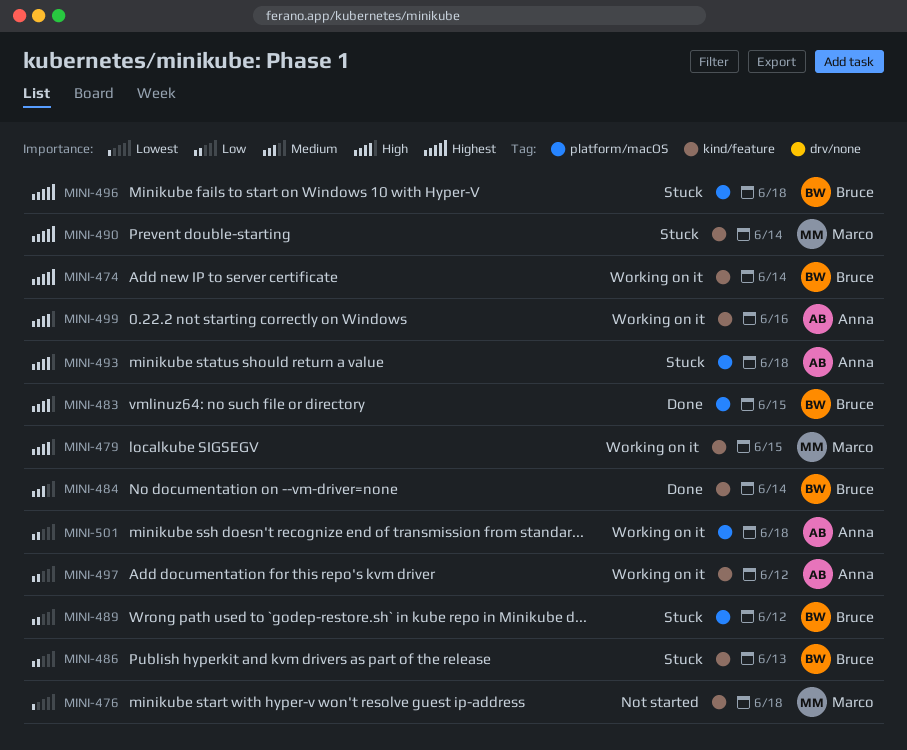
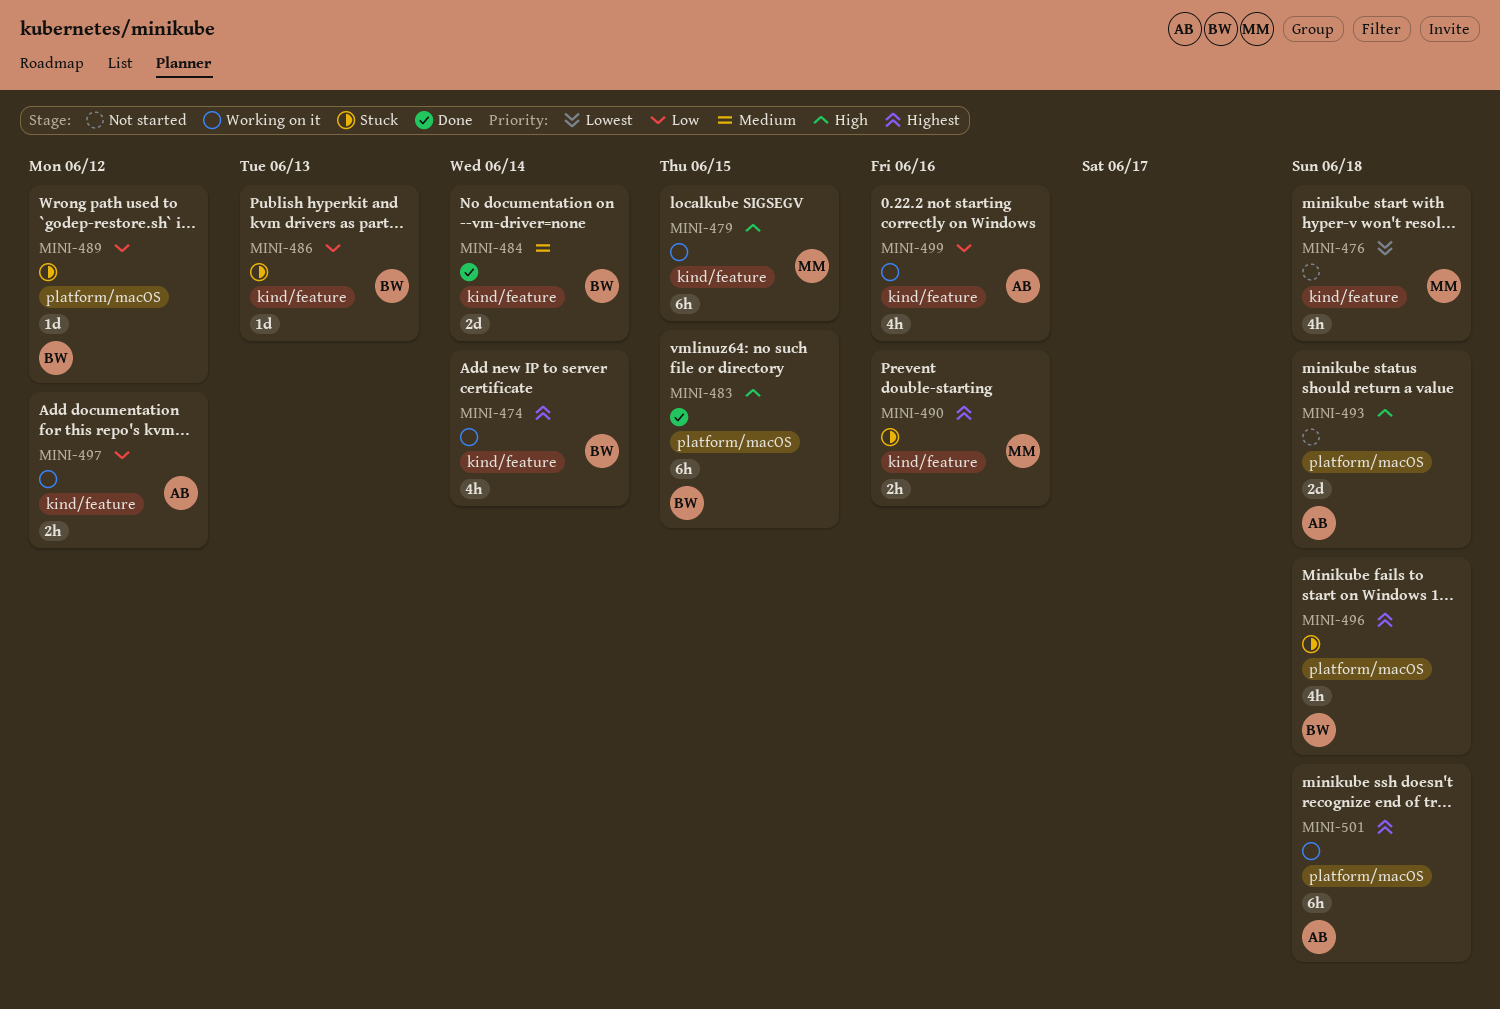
MINI-490, due: Jun 14 -> Jun 16
MINI-493, status: Stuck -> Not started
MINI-499, priority: High -> Low
MINI-501, priority: Low -> Highest

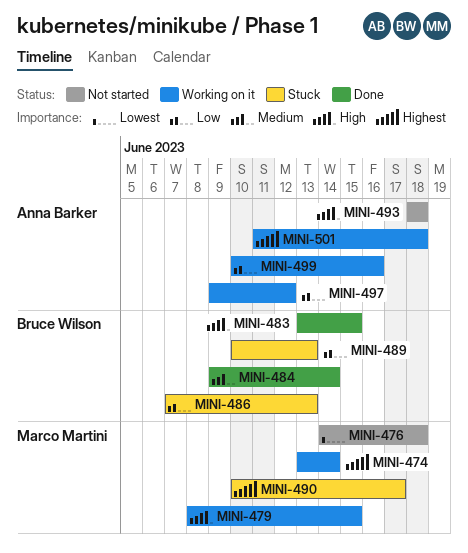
MINI-474, owner: Bruce Wilson -> Marco Martini
MINI-489, due: Jun 12 -> Jun 13
MINI-490, due: Jun 16 -> Jun 17
MINI-496: present -> none

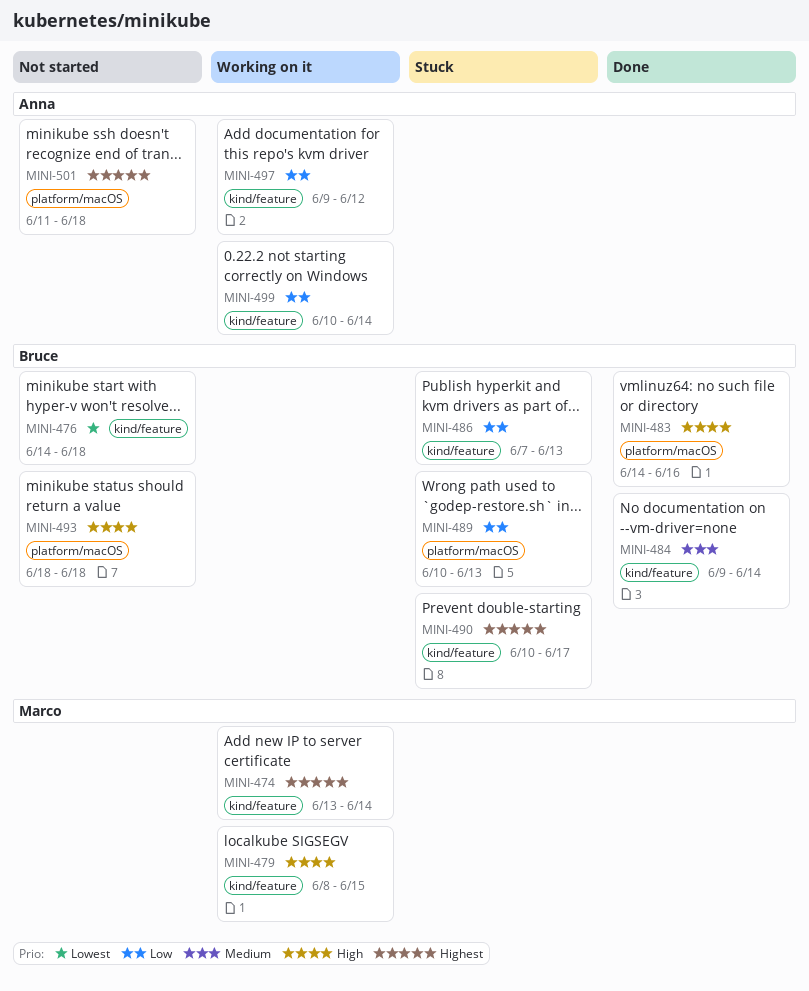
MINI-476, owner: Marco Martini -> Bruce Wilson
MINI-483, start: Jun 13 -> Jun 14
MINI-483, due: Jun 15 -> Jun 16
MINI-490, owner: Marco Martini -> Bruce Wilson
MINI-493, owner: Anna Barker -> Bruce Wilson
MINI-499, due: Jun 16 -> Jun 14
MINI-501, status: Working on it -> Not started

